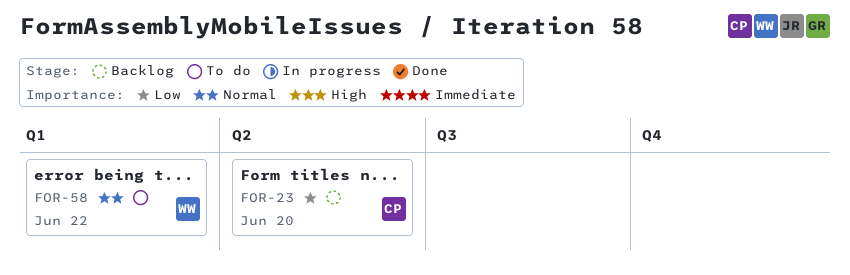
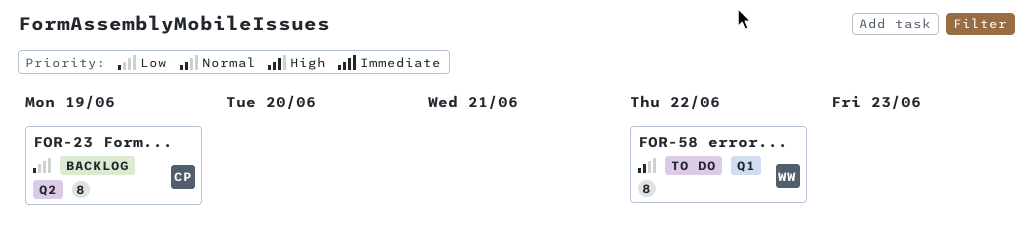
FOR-23, due: Jun 20 -> Jun 19

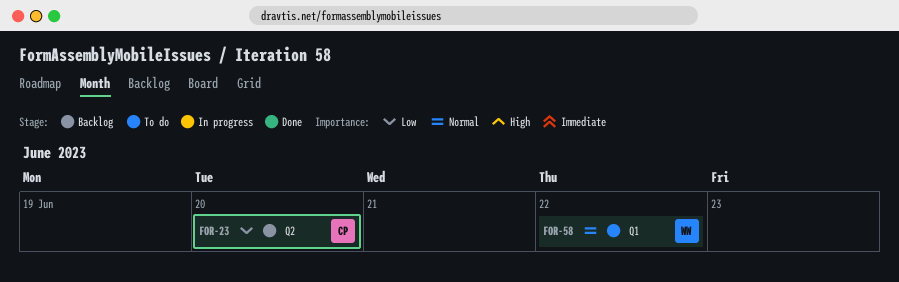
FOR-23, due: Jun 19 -> Jun 20

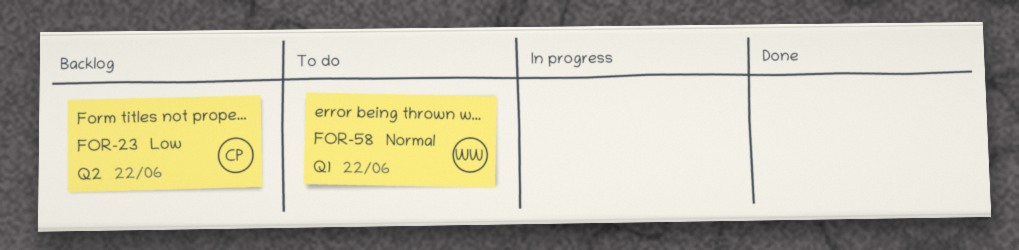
FOR-23, due: Jun 20 -> Jun 22

